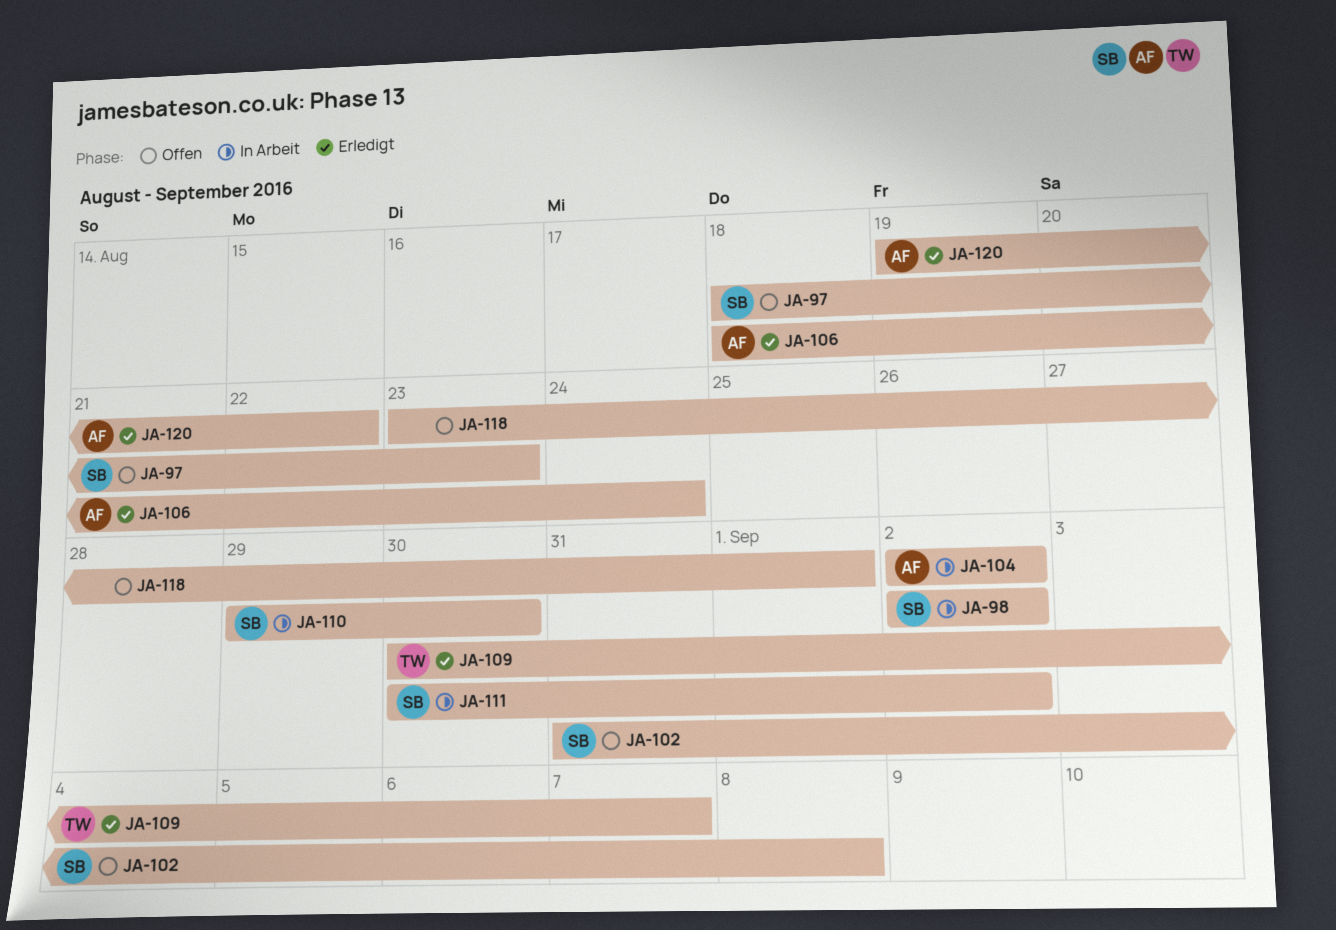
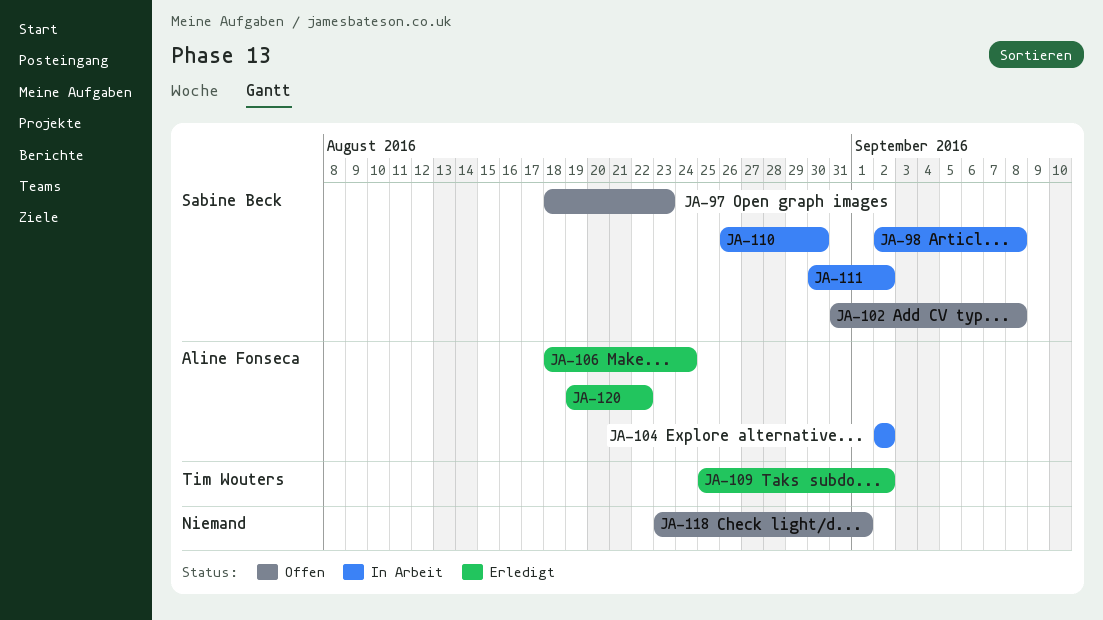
JA-98, due: Sep 2 -> Sep 8
JA-109, start: Aug 30 -> Aug 25
JA-109, due: Sep 7 -> Sep 2
JA-110, start: Aug 29 -> Aug 26

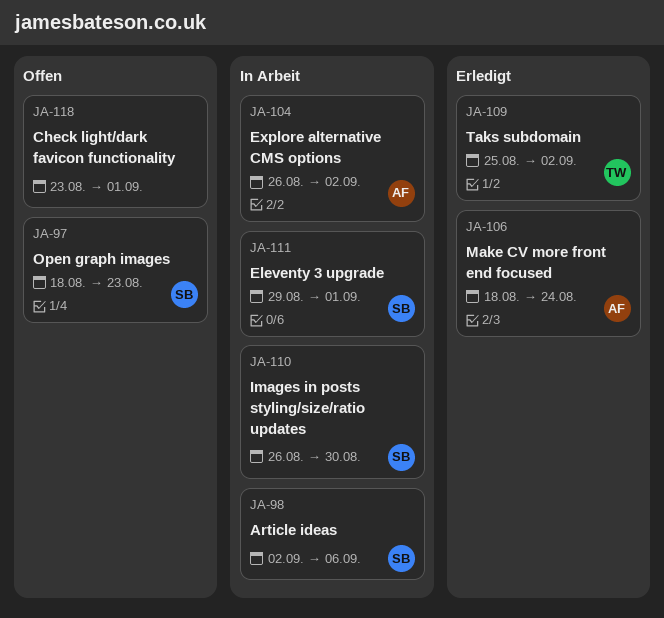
JA-98, due: Sep 8 -> Sep 6
JA-102: present -> none
JA-104, start: Sep 2 -> Aug 26
JA-111, start: Aug 30 -> Aug 29
JA-111, due: Sep 2 -> Sep 1
JA-120: present -> none

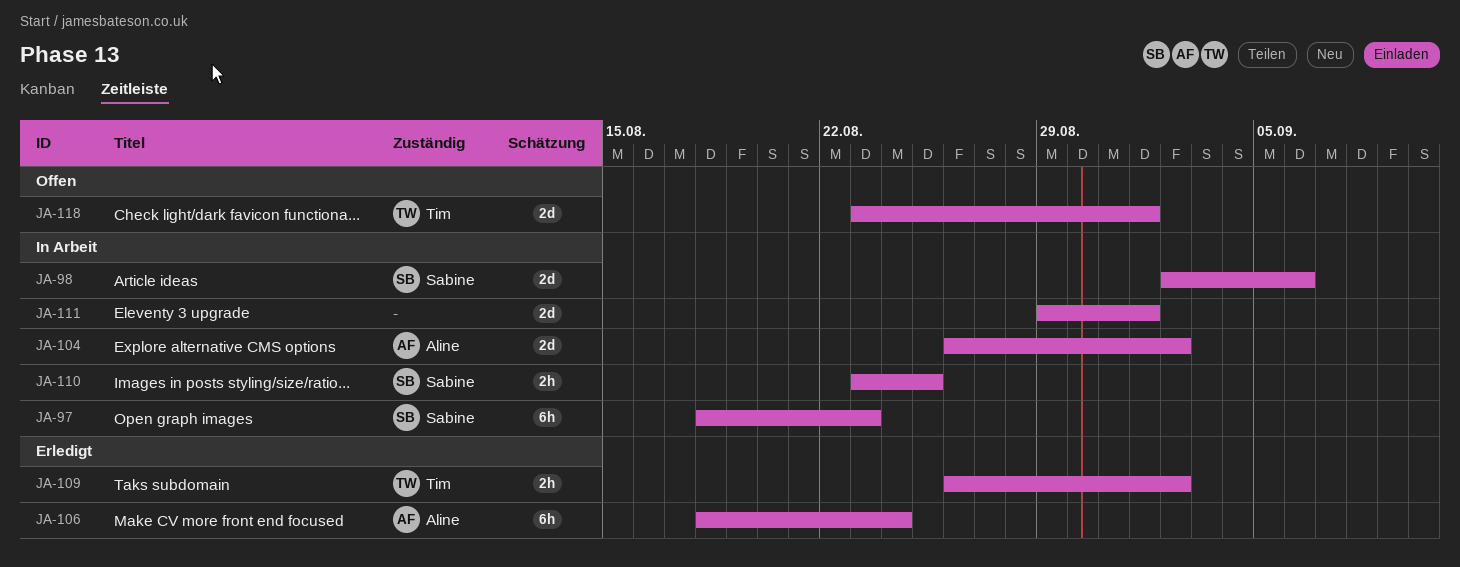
JA-97, status: Offen -> In Arbeit
JA-109, start: Aug 25 -> Aug 26
JA-110, start: Aug 26 -> Aug 23
JA-110, due: Aug 30 -> Aug 25
JA-111, owner: Sabine -> none
JA-118, owner: none -> Tim

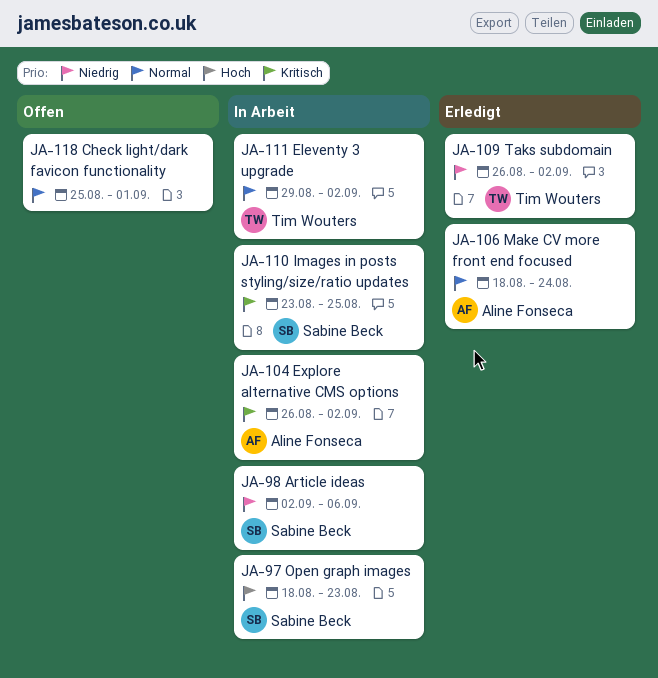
JA-111, owner: none -> Tim Wouters
JA-111, due: Sep 1 -> Sep 2
JA-118, owner: Tim Wouters -> none
JA-118, start: Aug 23 -> Aug 25

